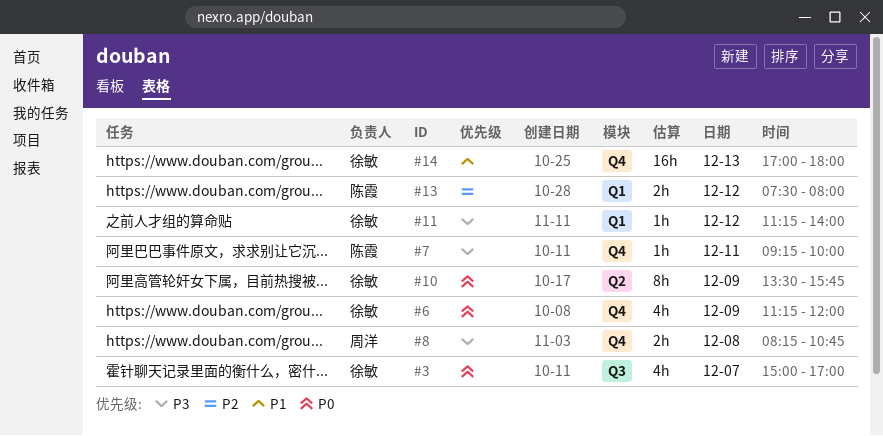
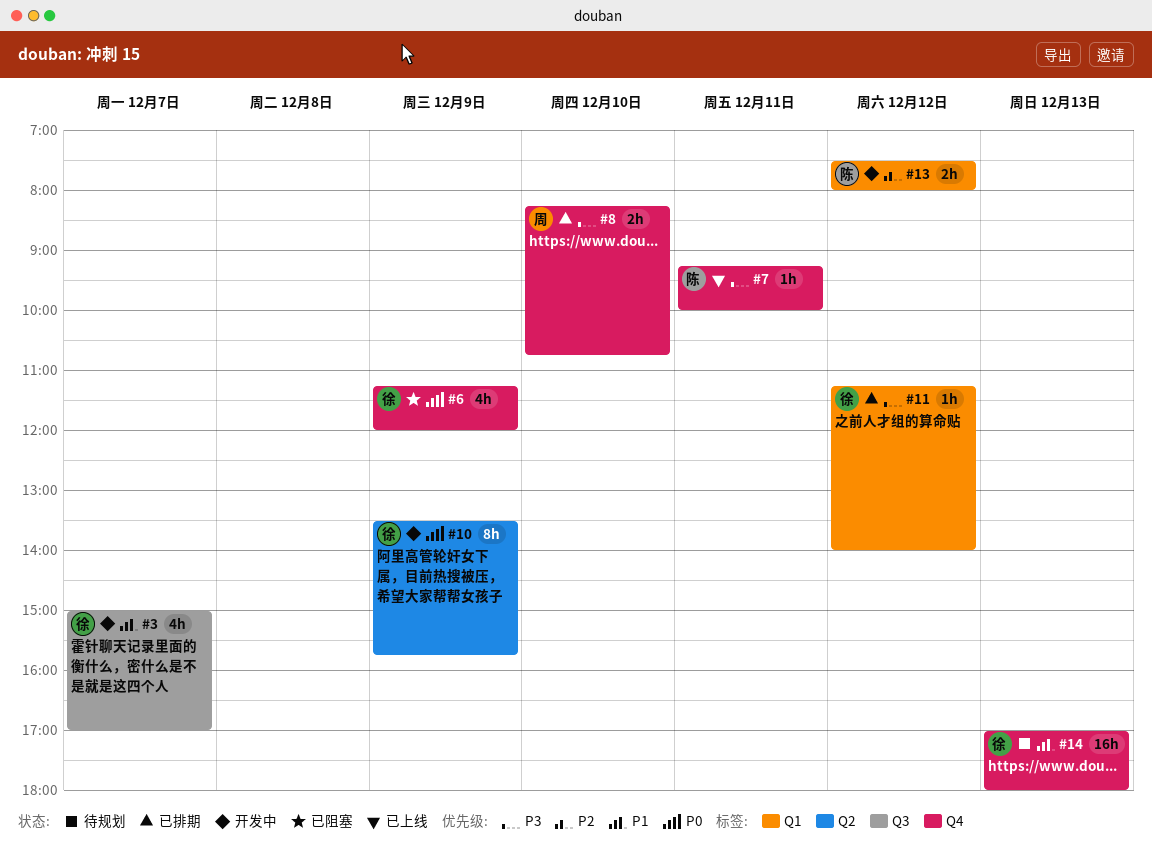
#3, priority: P0 -> P1
#8, day: Dec 8 -> Dec 10

